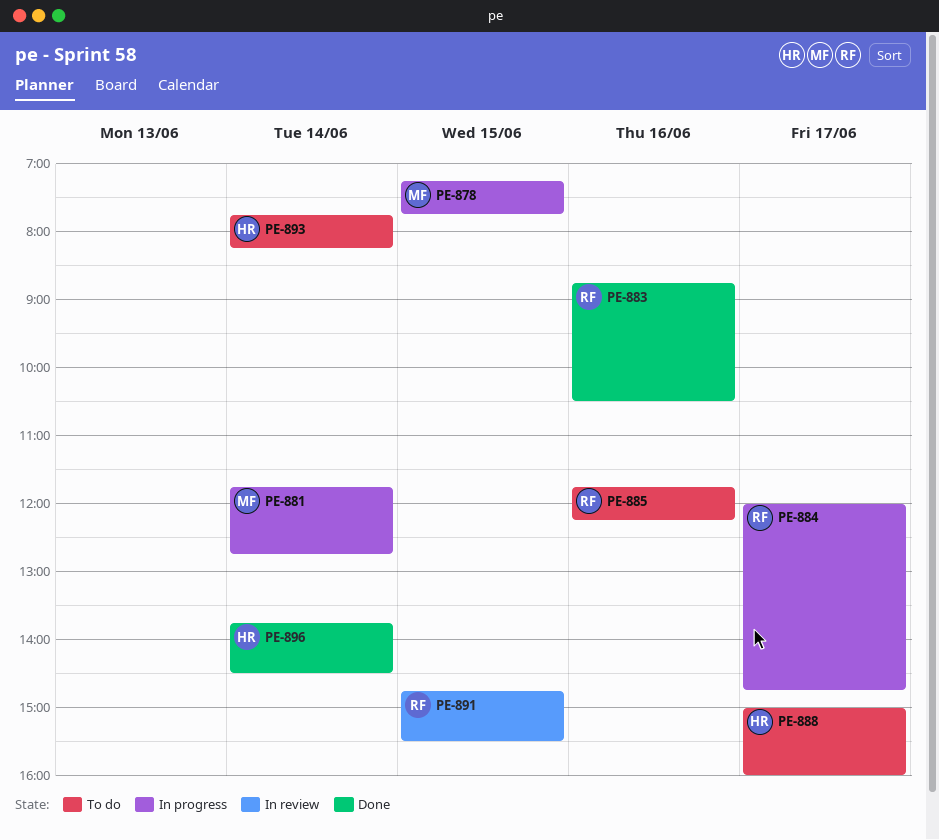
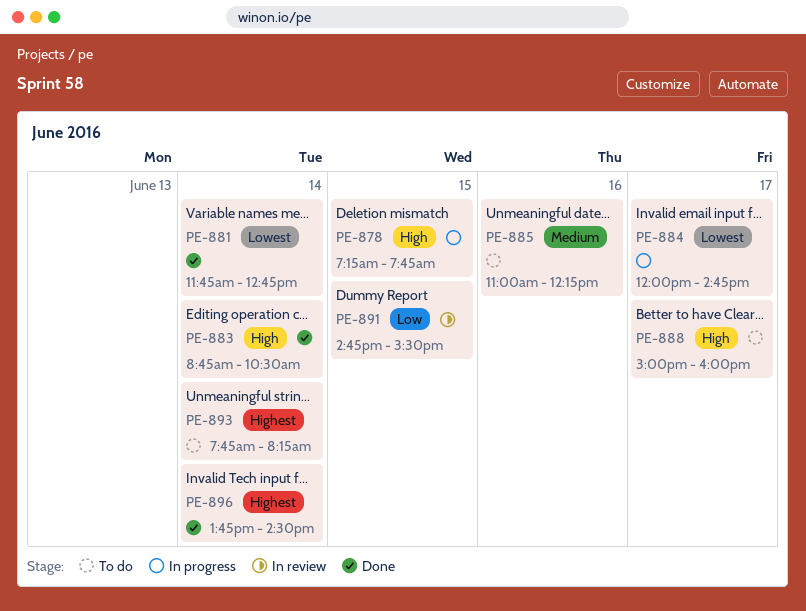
PE-881, status: In progress -> Done
PE-883, day: Jun 16 -> Jun 14
PE-885, begins: 11:45 -> 11:00

